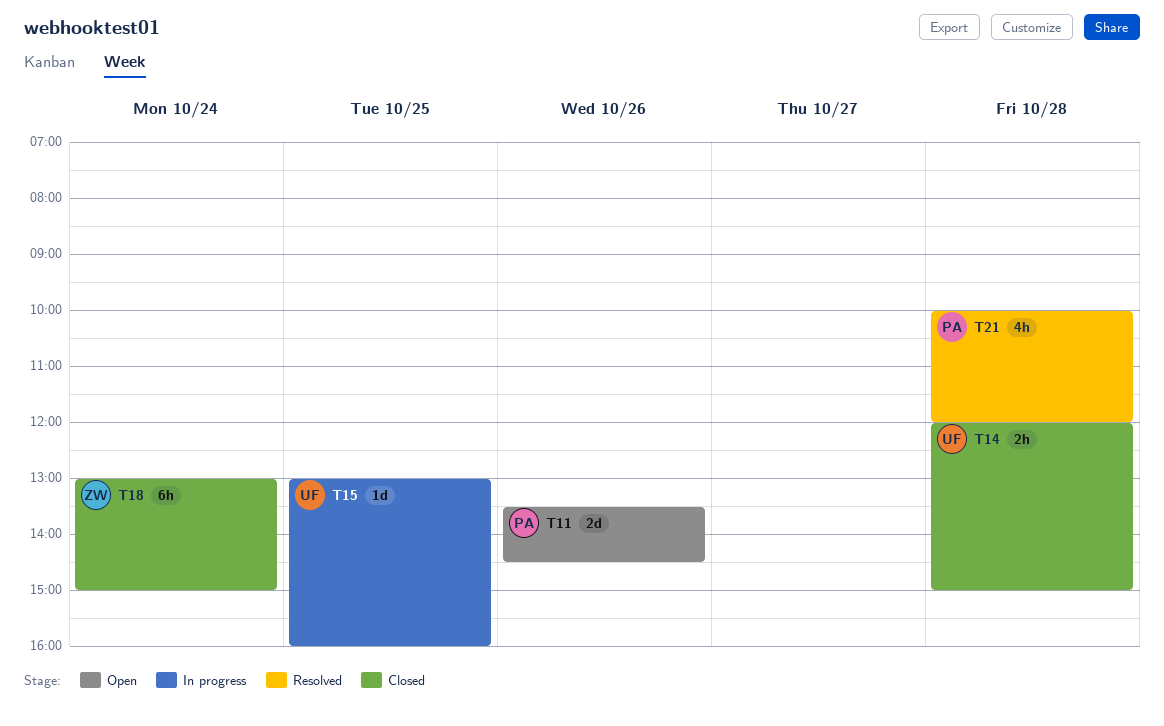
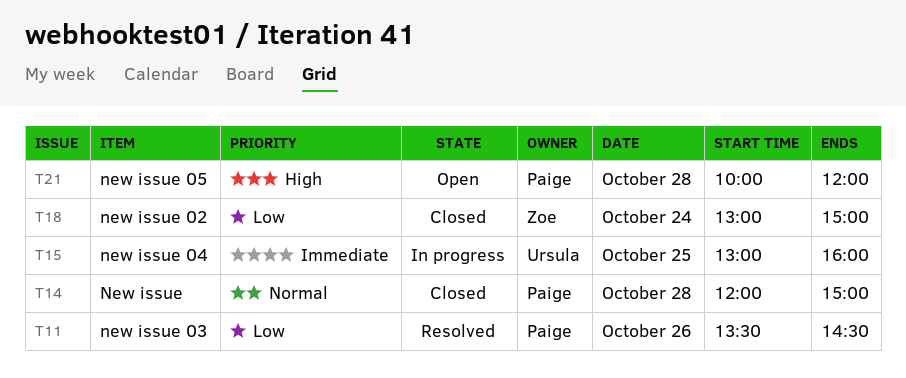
T11, status: Open -> Resolved
T14, owner: Ursula -> Paige
T21, status: Resolved -> Open

